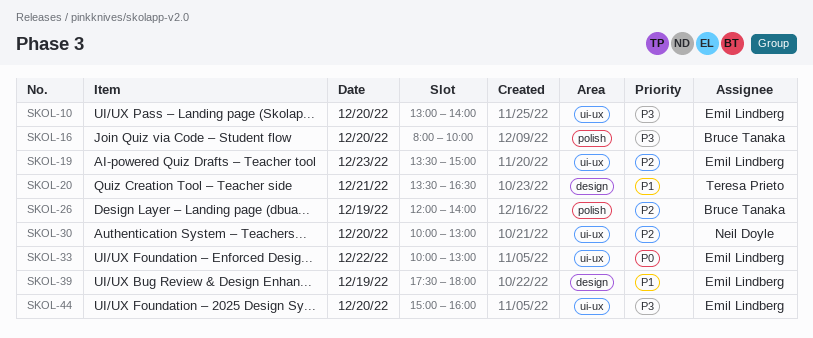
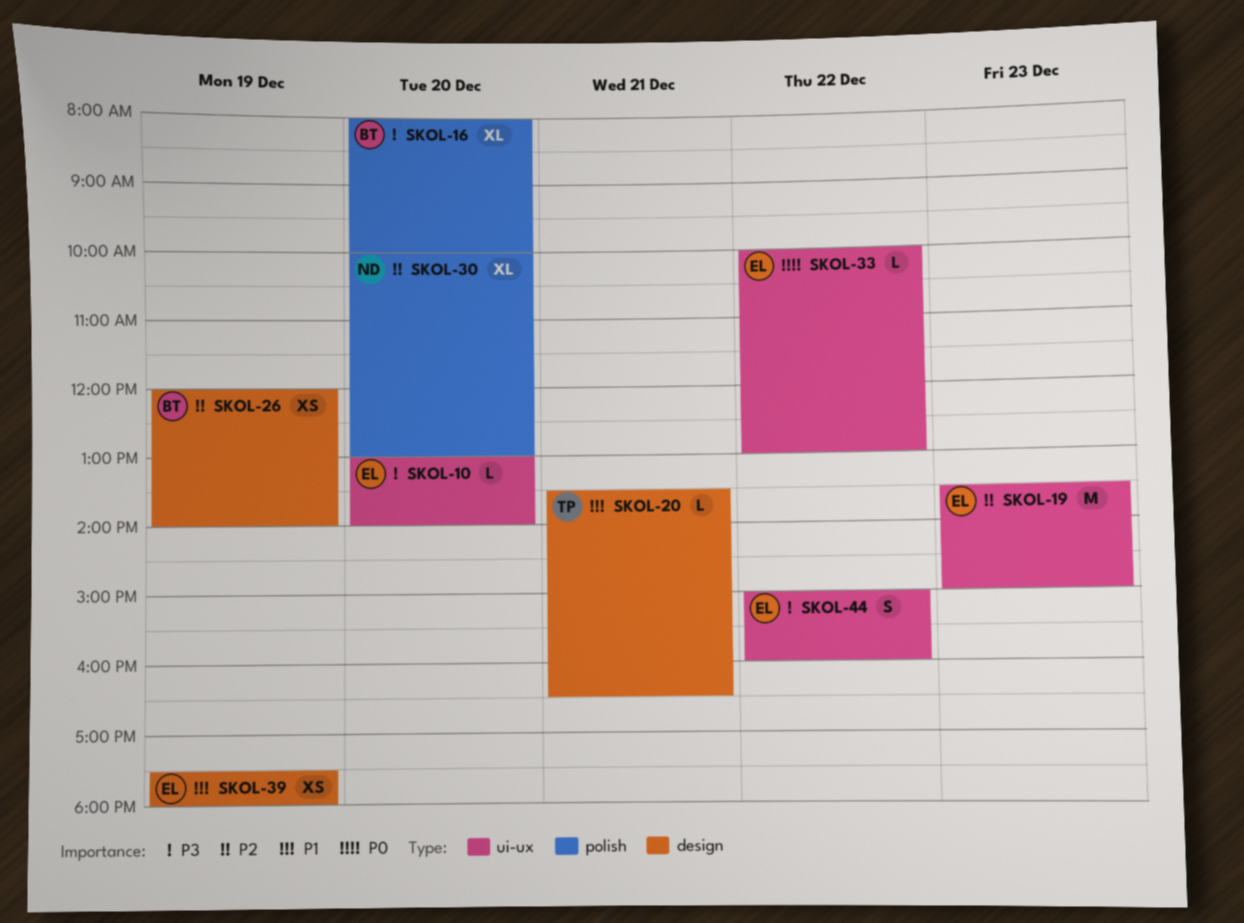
SKOL-26, label: polish -> design
SKOL-30, label: ui-ux -> polish
SKOL-44, day: Dec 20 -> Dec 22

